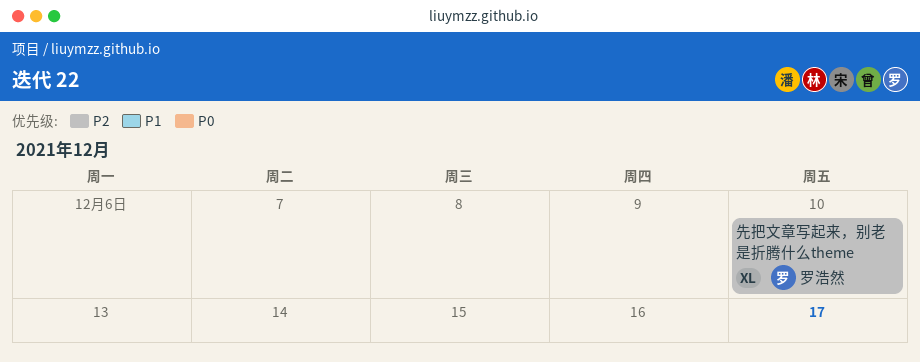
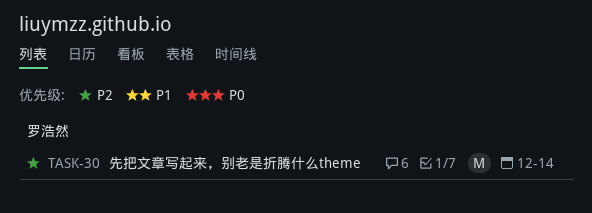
先把文章写起来，别老是折腾什么theme, estimate: XL -> M
先把文章写起来，别老是折腾什么theme, due: Dec 10 -> Dec 14

